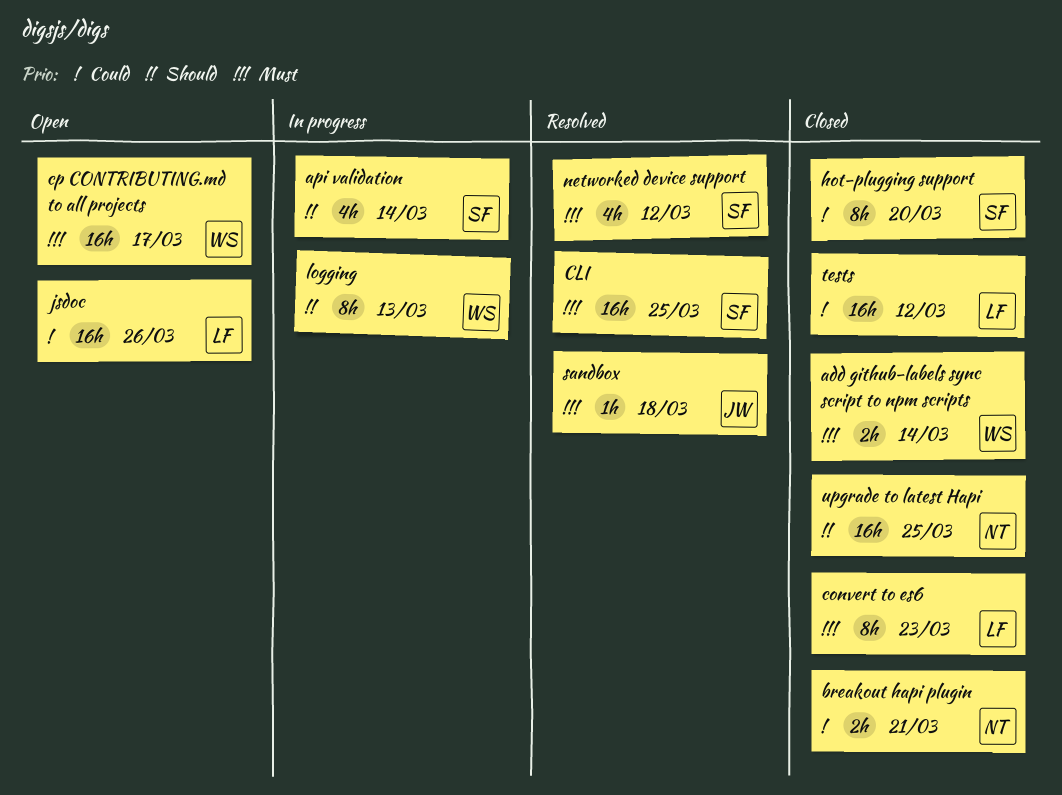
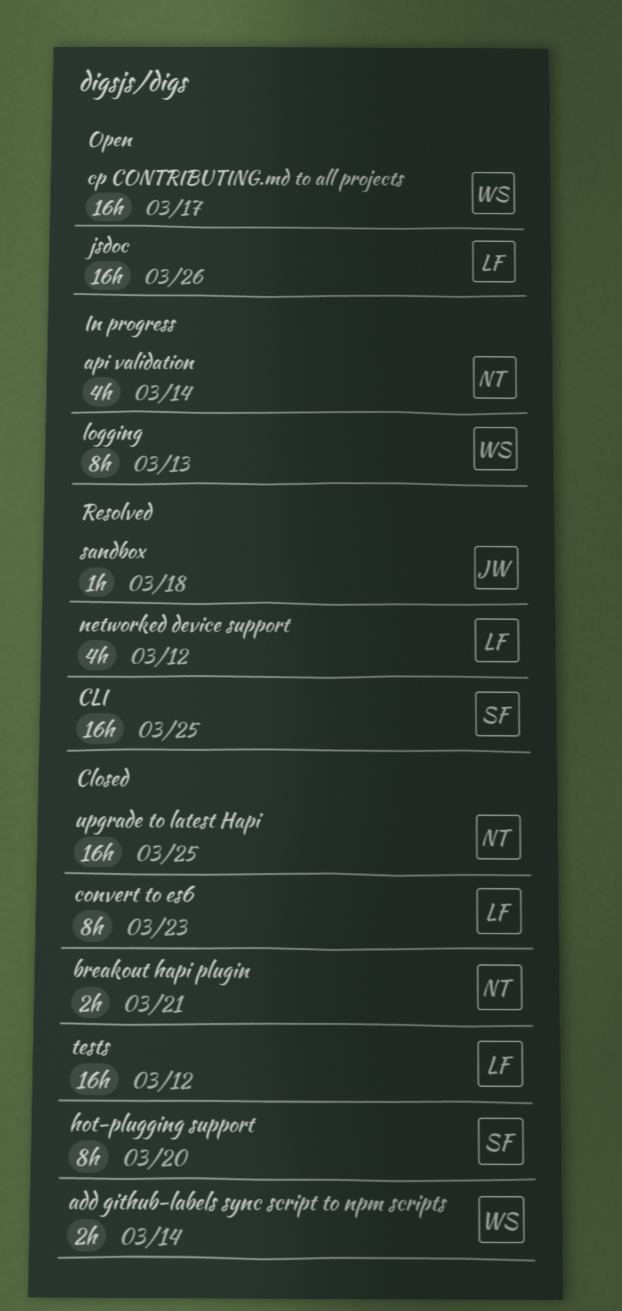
api validation, owner: SF -> NT
networked device support, owner: SF -> LF

